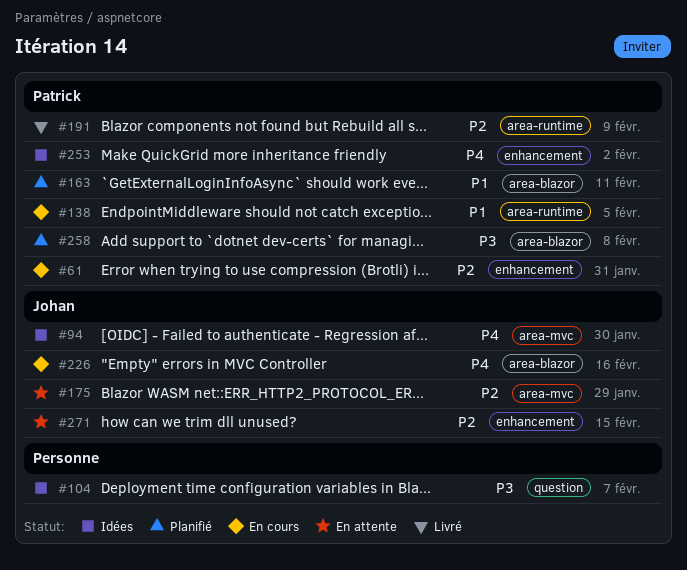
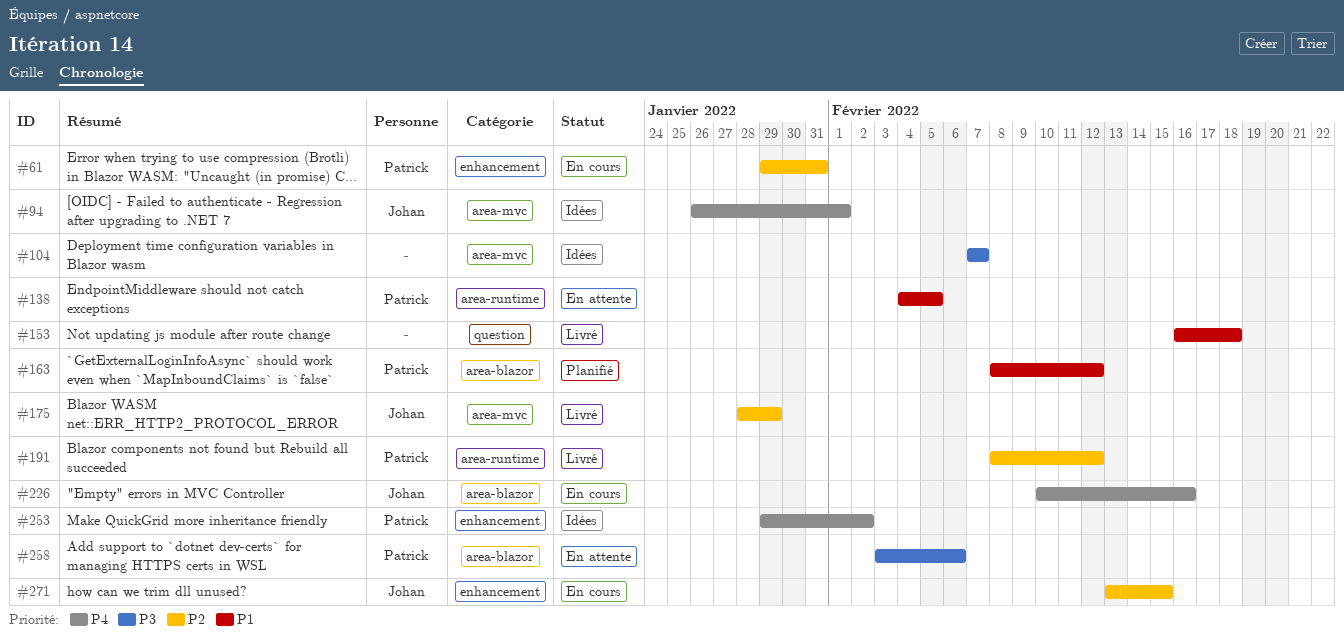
#94, due: Jan 30 -> Feb 1
#104, label: question -> area-mvc
#138, status: En cours -> En attente
#153: none -> present
#163, due: Feb 11 -> Feb 12
#175, status: En attente -> Livré
#191, due: Feb 9 -> Feb 12
#258, status: Planifié -> En attente
#258, due: Feb 8 -> Feb 6
#271, status: En attente -> En cours

